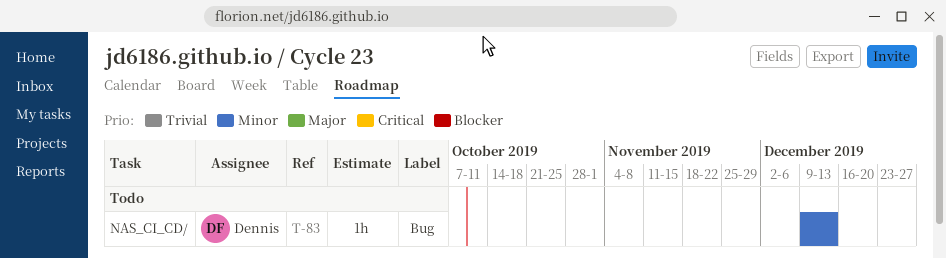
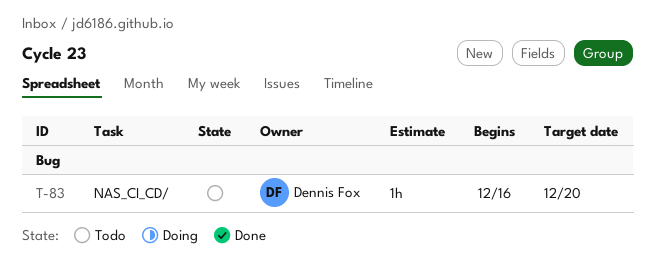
T-83, start: Dec 9 -> Dec 16
T-83, due: Dec 13 -> Dec 20

